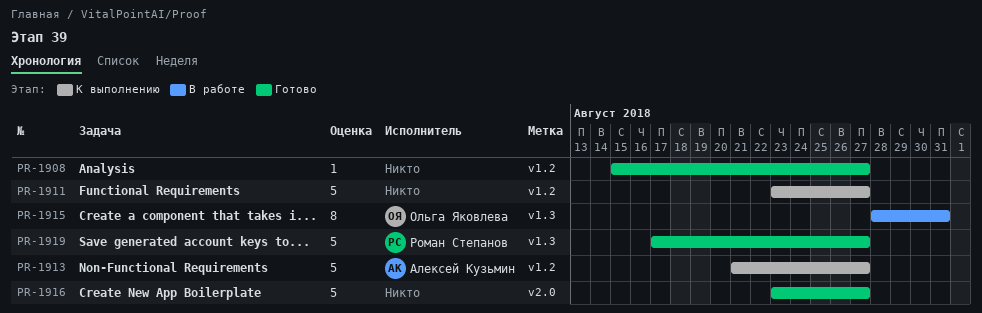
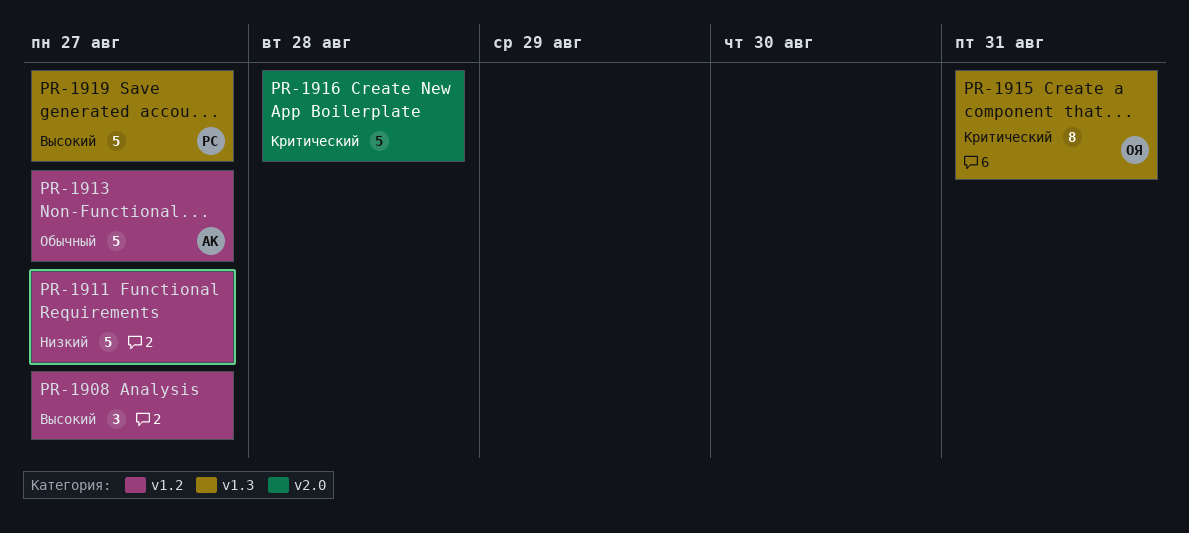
PR-1908, estimate: 1 -> 3
PR-1916, due: Aug 27 -> Aug 28

